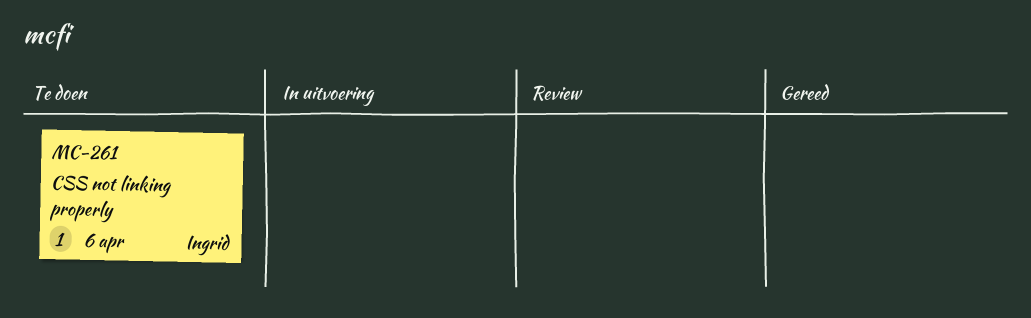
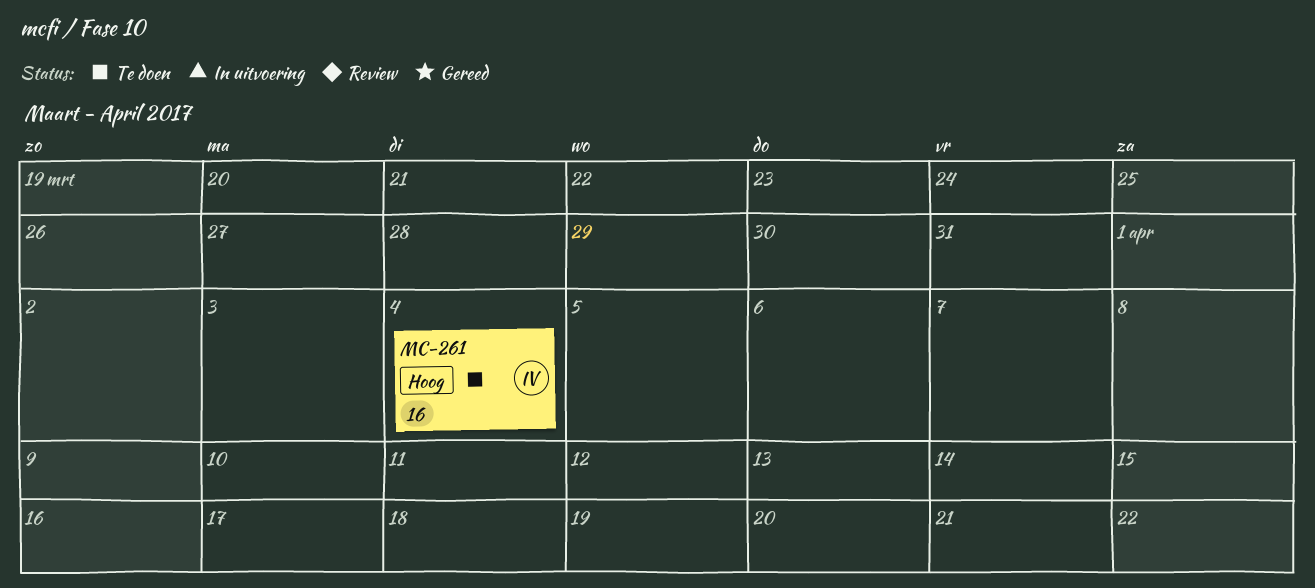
MC-261, estimate: 1 -> 16
MC-261, due: Apr 6 -> Apr 4

